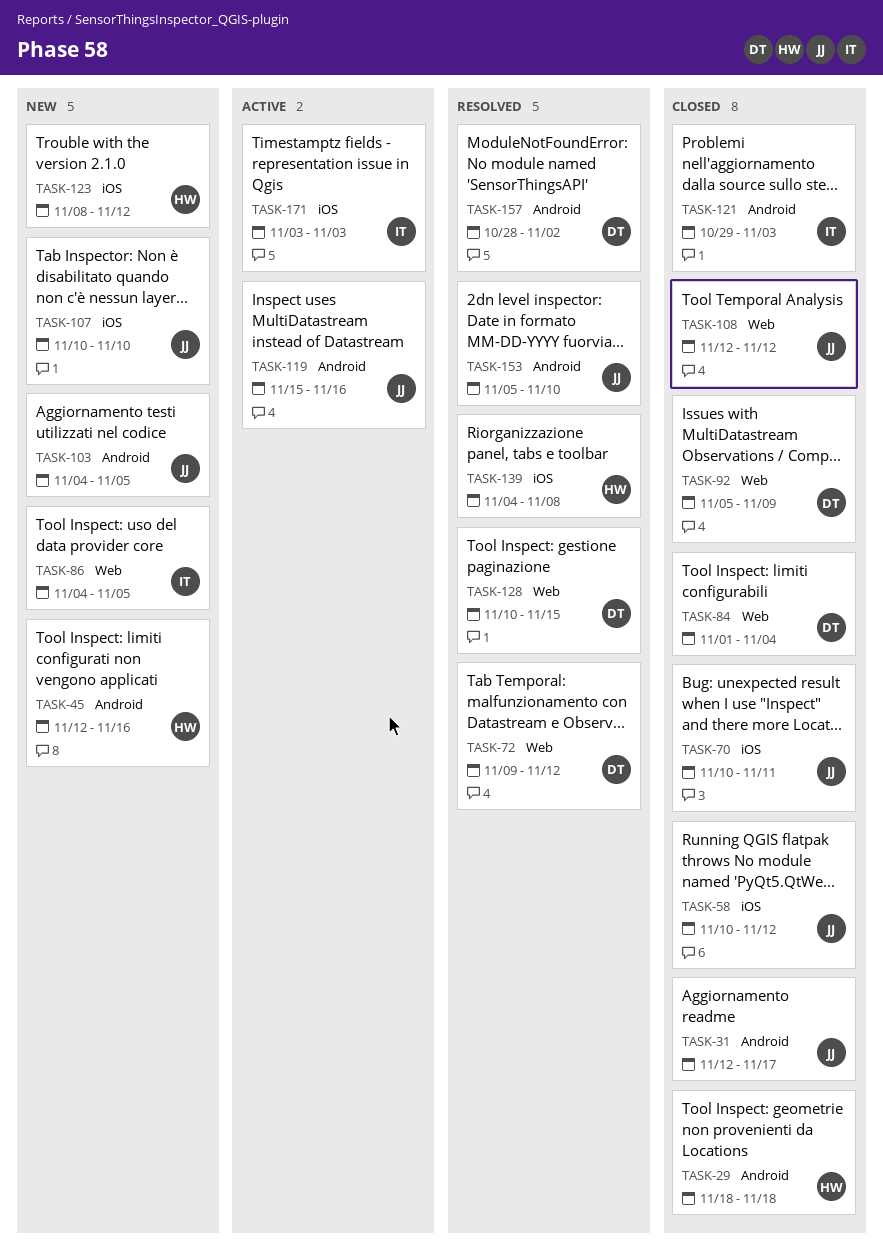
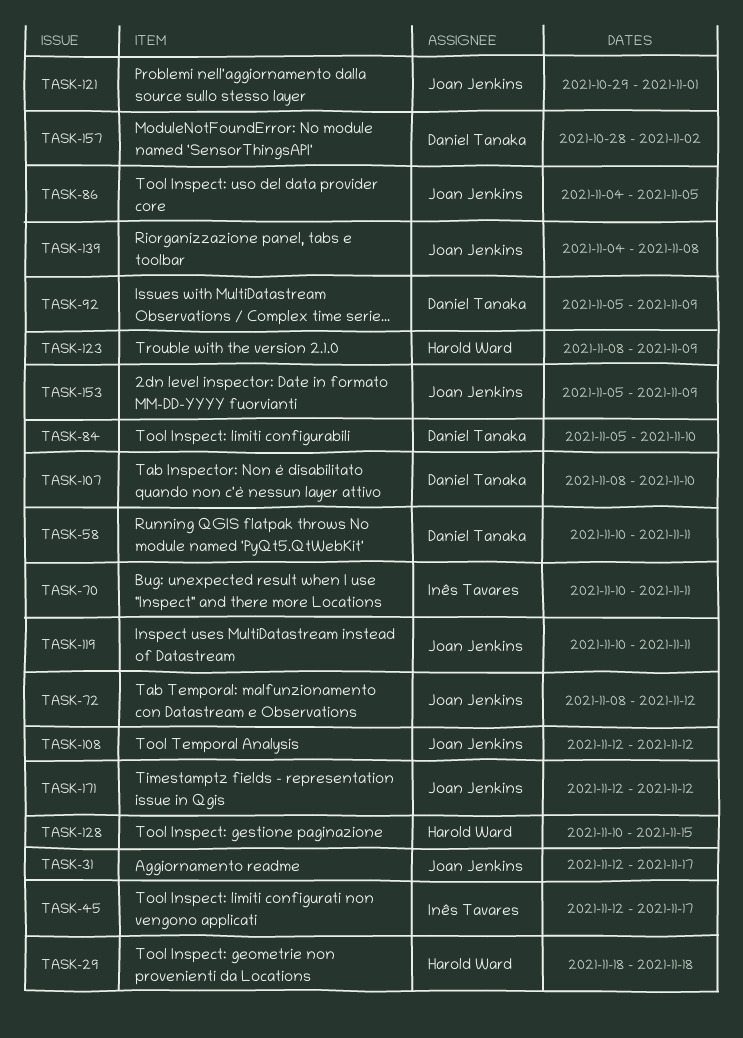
TASK-45, owner: Harold Ward -> Inês Tavares
TASK-45, due: Nov 16 -> Nov 17
TASK-58, owner: Joan Jenkins -> Daniel Tanaka
TASK-58, due: Nov 12 -> Nov 11
TASK-70, owner: Joan Jenkins -> Inês Tavares
TASK-72, owner: Daniel Tanaka -> Joan Jenkins
TASK-72, start: Nov 9 -> Nov 8
TASK-84, start: Nov 1 -> Nov 5
TASK-84, due: Nov 4 -> Nov 10
TASK-86, owner: Inês Tavares -> Joan Jenkins
TASK-103: present -> none
TASK-107, owner: Joan Jenkins -> Daniel Tanaka
TASK-107, start: Nov 10 -> Nov 8
TASK-119, start: Nov 15 -> Nov 10
TASK-119, due: Nov 16 -> Nov 11
TASK-121, owner: Inês Tavares -> Joan Jenkins
TASK-121, due: Nov 3 -> Nov 1
TASK-123, due: Nov 12 -> Nov 9
TASK-128, owner: Daniel Tanaka -> Harold Ward
TASK-139, owner: Harold Ward -> Joan Jenkins
TASK-153, due: Nov 10 -> Nov 9
TASK-171, owner: Inês Tavares -> Joan Jenkins
TASK-171, start: Nov 3 -> Nov 12
TASK-171, due: Nov 3 -> Nov 12

